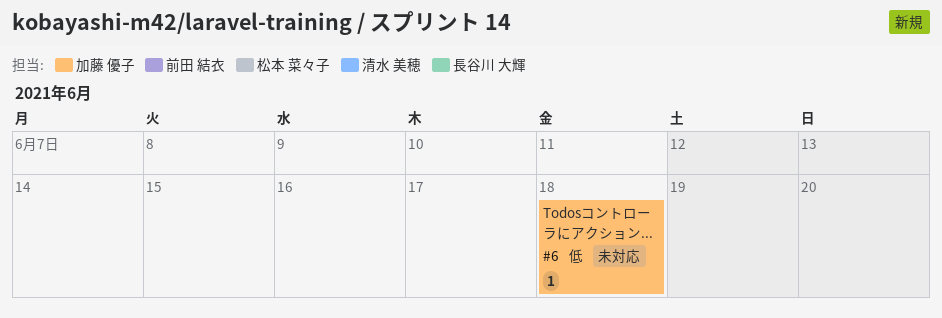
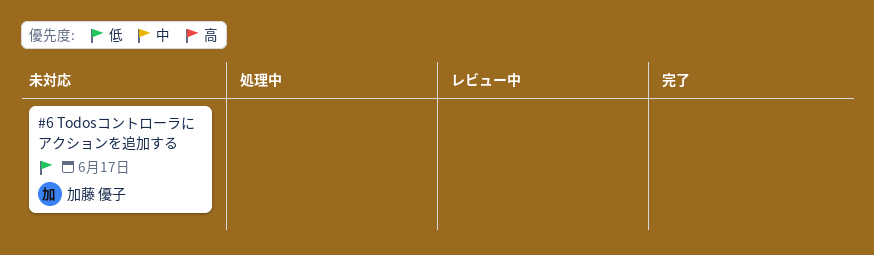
#6, due: Jun 18 -> Jun 17

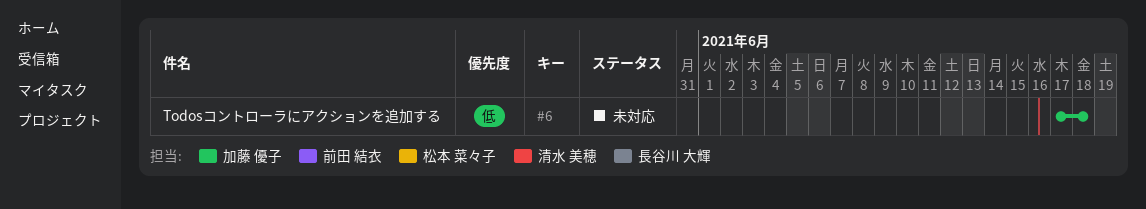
#6, due: Jun 17 -> Jun 18

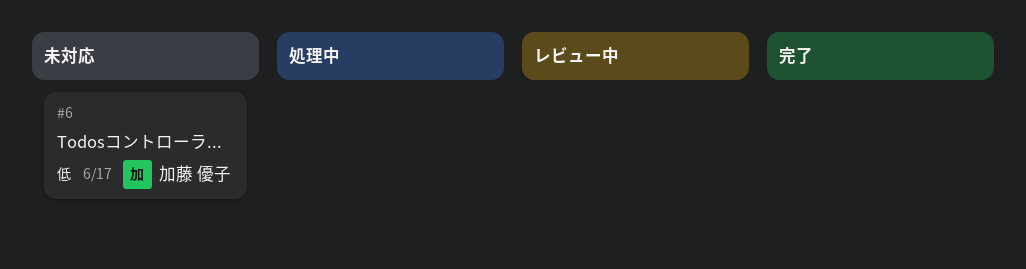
#6, due: Jun 18 -> Jun 17

